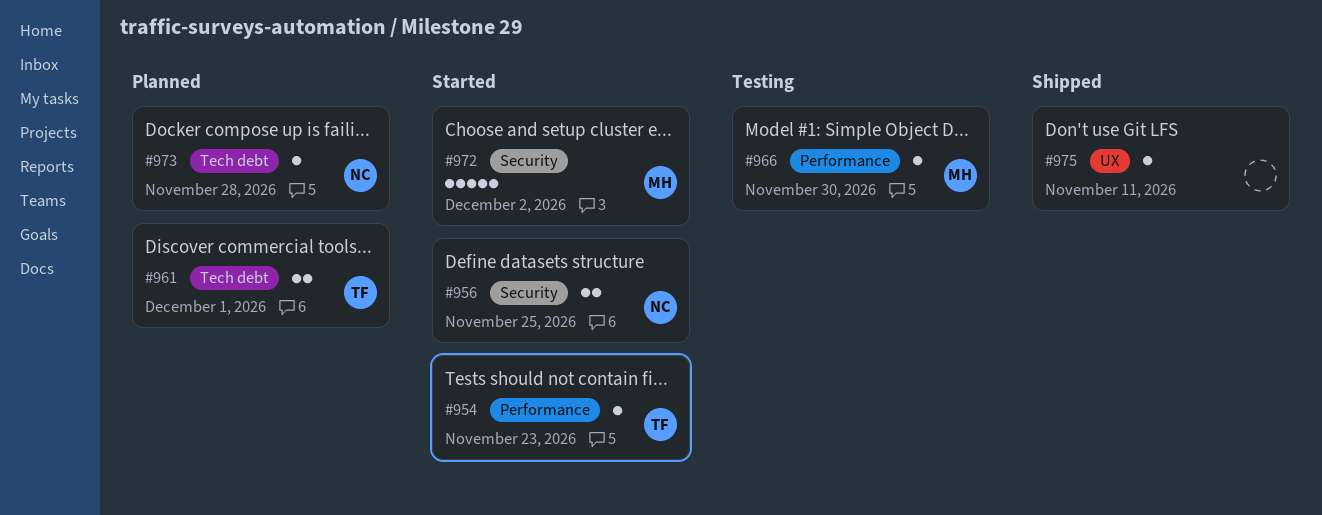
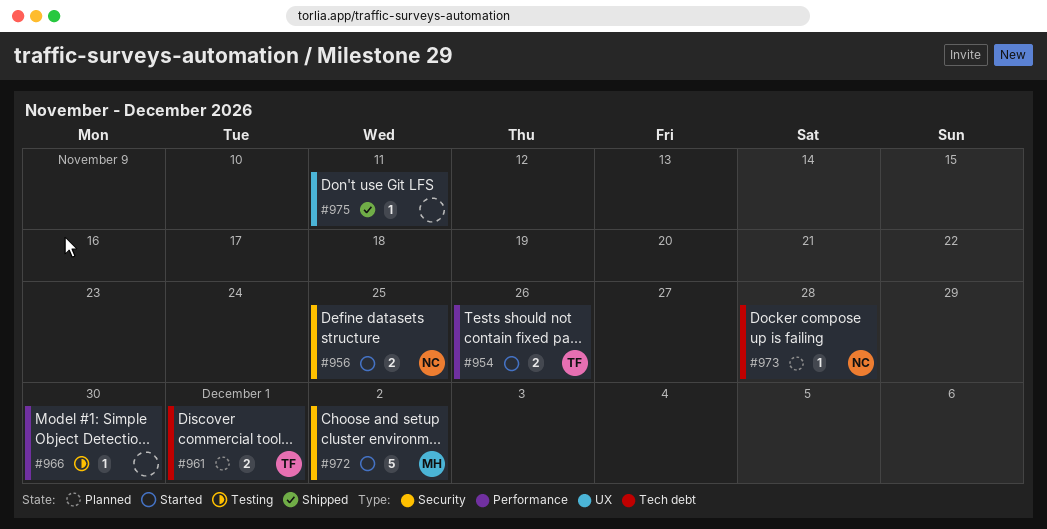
#954, estimate: 1 -> 2
#954, due: Nov 23 -> Nov 26
#966, owner: MH -> none

